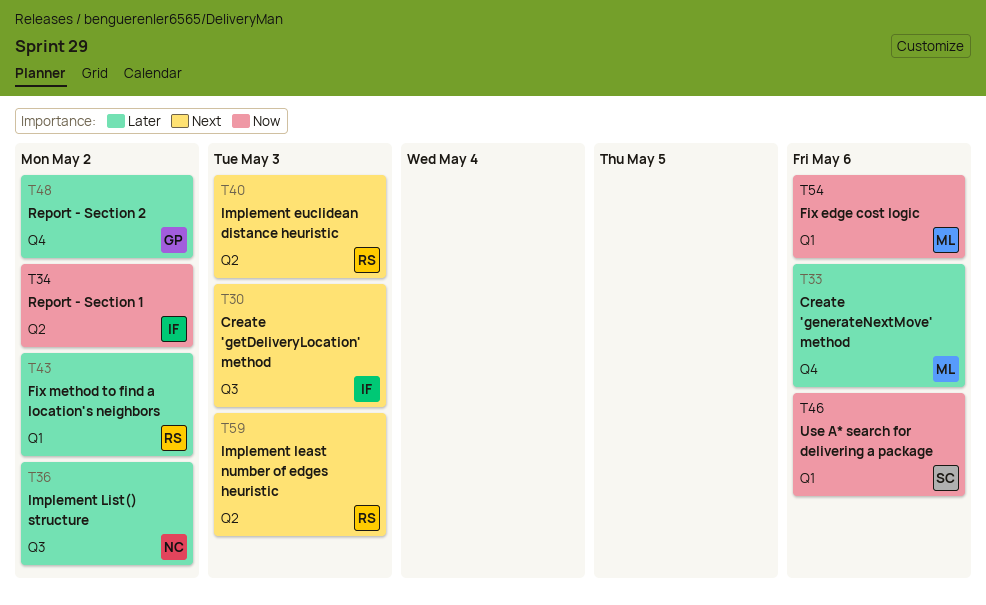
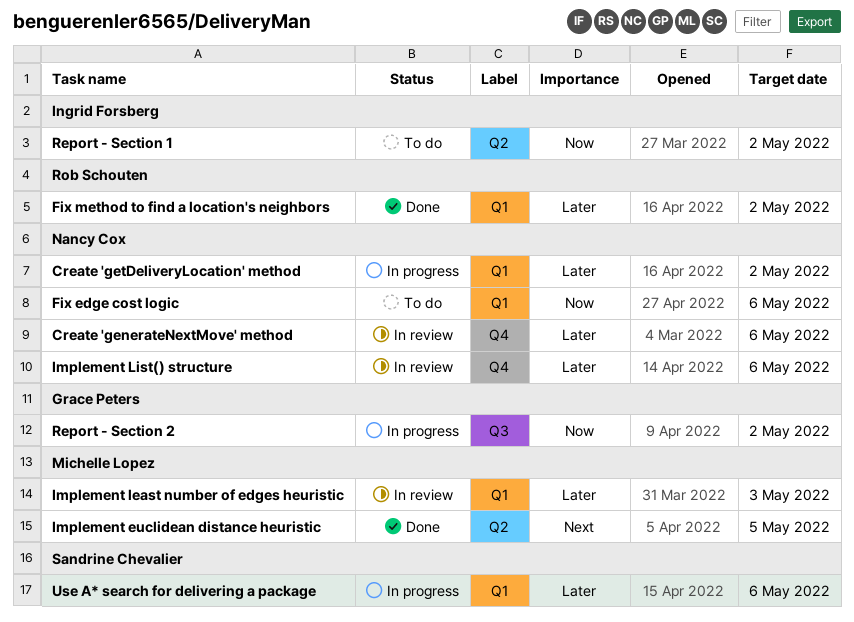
Create 'generateNextMove' method, owner: Michelle Lopez -> Nancy Cox
Create 'getDeliveryLocation' method, owner: Ingrid Forsberg -> Nancy Cox
Create 'getDeliveryLocation' method, priority: Next -> Later
Create 'getDeliveryLocation' method, label: Q3 -> Q1
Create 'getDeliveryLocation' method, due: May 3 -> May 2
Fix edge cost logic, owner: Michelle Lopez -> Nancy Cox
Implement euclidean distance heuristic, owner: Rob Schouten -> Michelle Lopez
Implement euclidean distance heuristic, due: May 3 -> May 5
Implement least number of edges heuristic, owner: Rob Schouten -> Michelle Lopez
Implement least number of edges heuristic, priority: Next -> Later
Implement least number of edges heuristic, label: Q2 -> Q1
Implement List() structure, label: Q3 -> Q4
Implement List() structure, due: May 2 -> May 6
Report - Section 2, priority: Later -> Now
Report - Section 2, label: Q4 -> Q3
Use A* search for delivering a package, priority: Now -> Later

